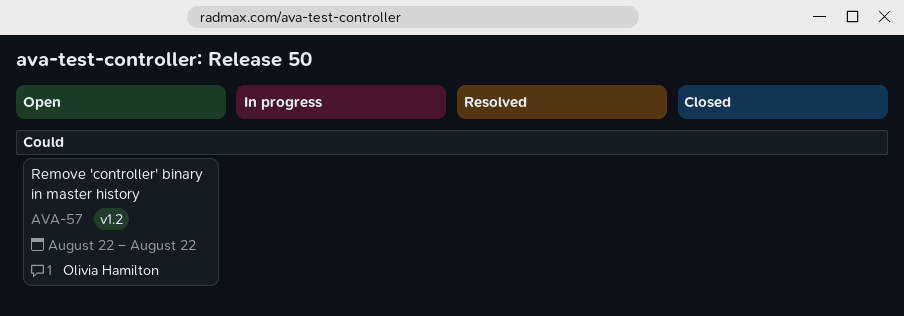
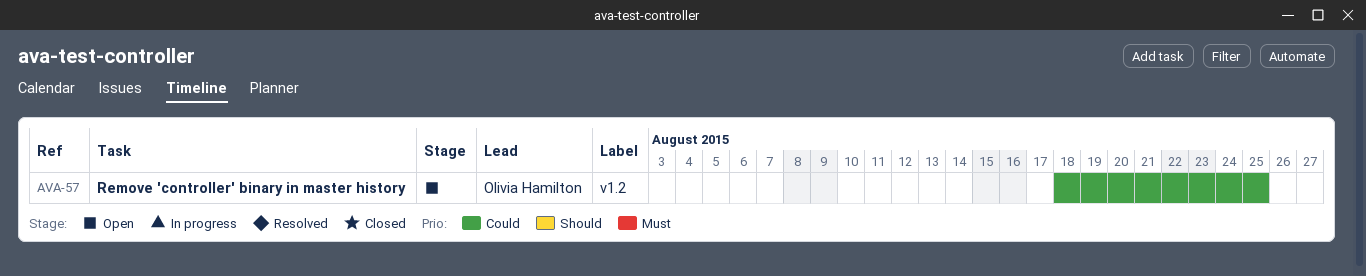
AVA-57, start: Aug 22 -> Aug 18
AVA-57, due: Aug 22 -> Aug 25

